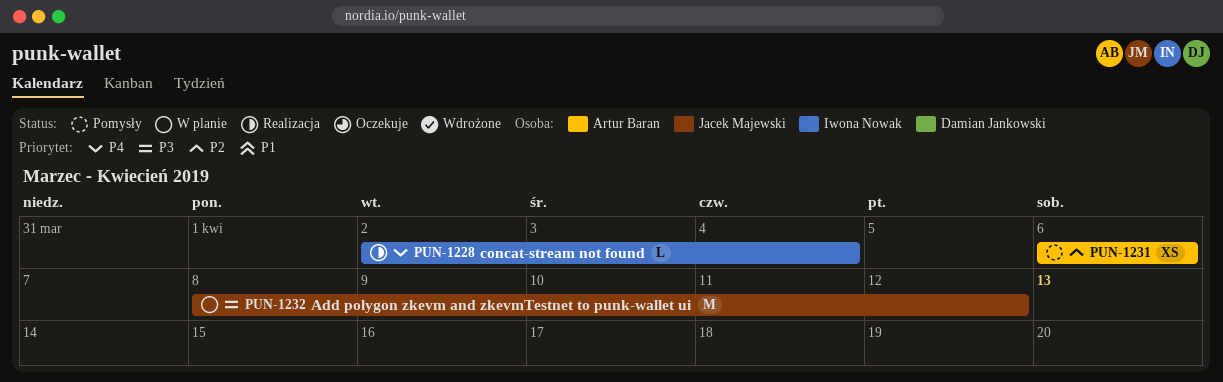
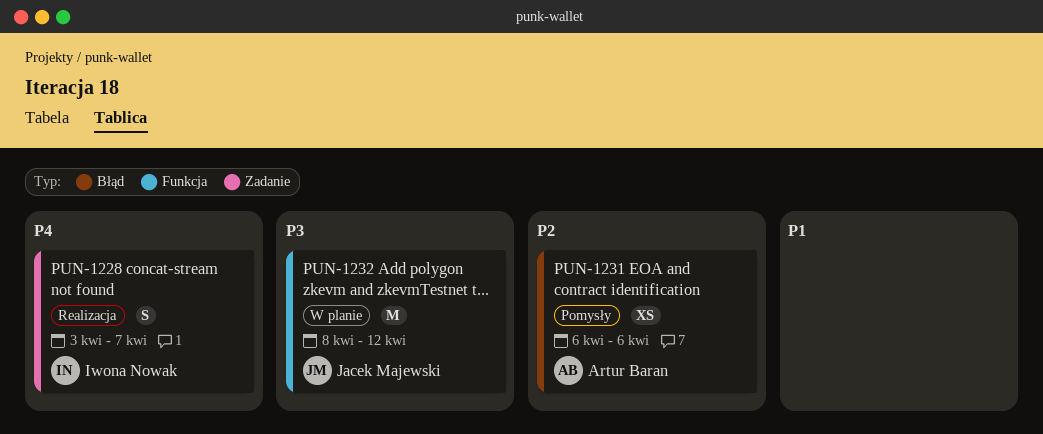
PUN-1228, estimate: L -> S
PUN-1228, start: Apr 2 -> Apr 3
PUN-1228, due: Apr 4 -> Apr 7

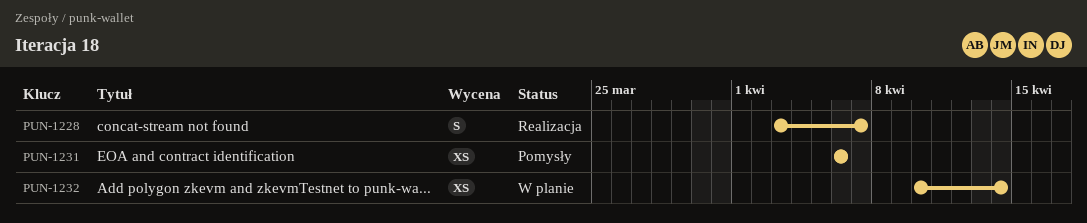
PUN-1232, estimate: M -> XS
PUN-1232, start: Apr 8 -> Apr 10
PUN-1232, due: Apr 12 -> Apr 14

